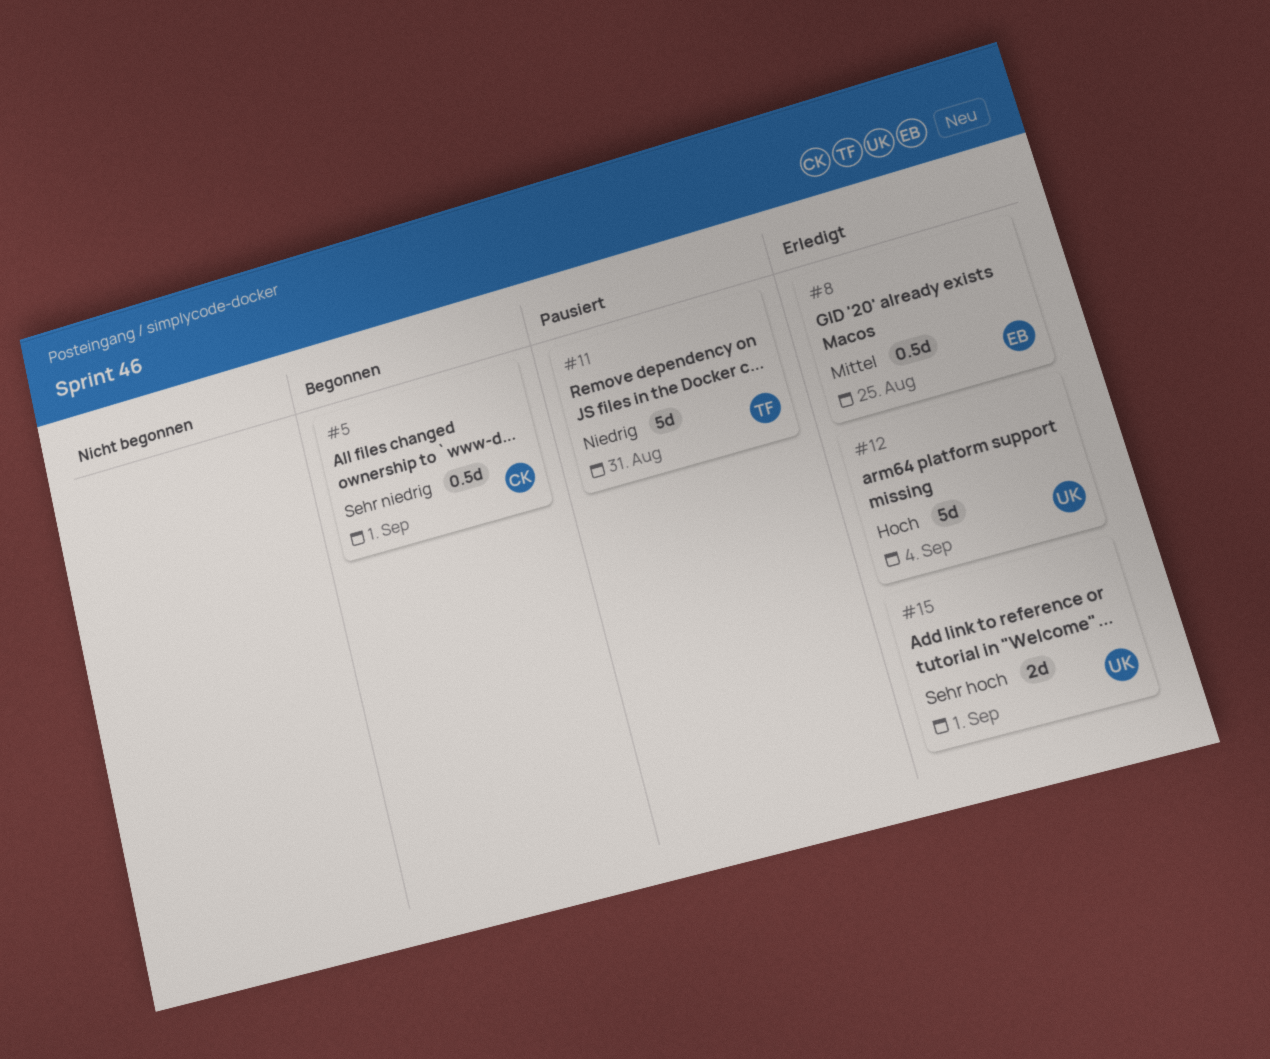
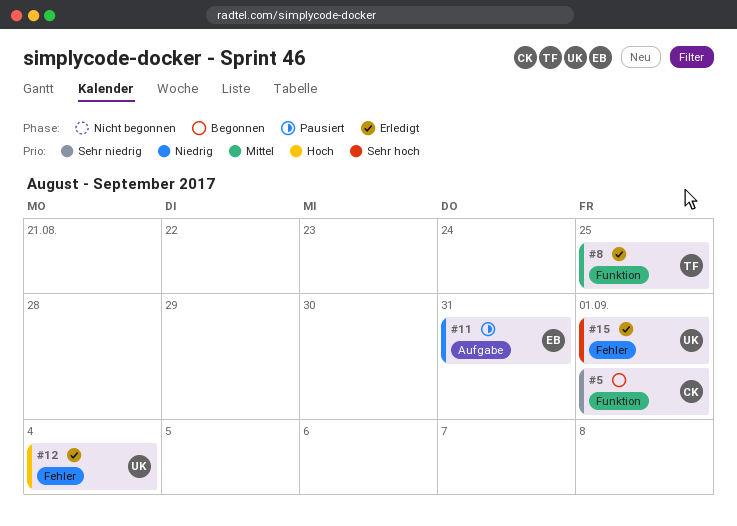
#8, owner: EB -> TF
#11, owner: TF -> EB

